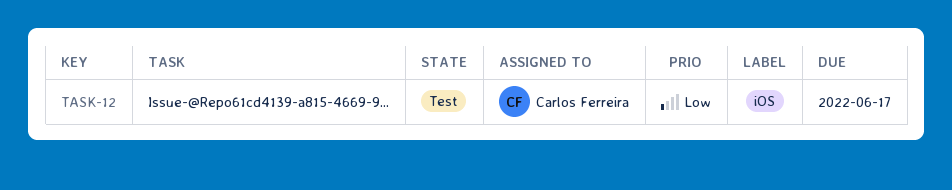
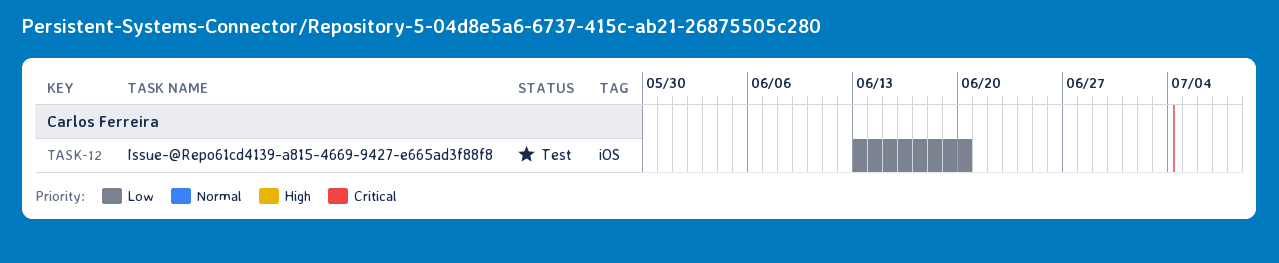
TASK-12, due: Jun 17 -> Jun 20

